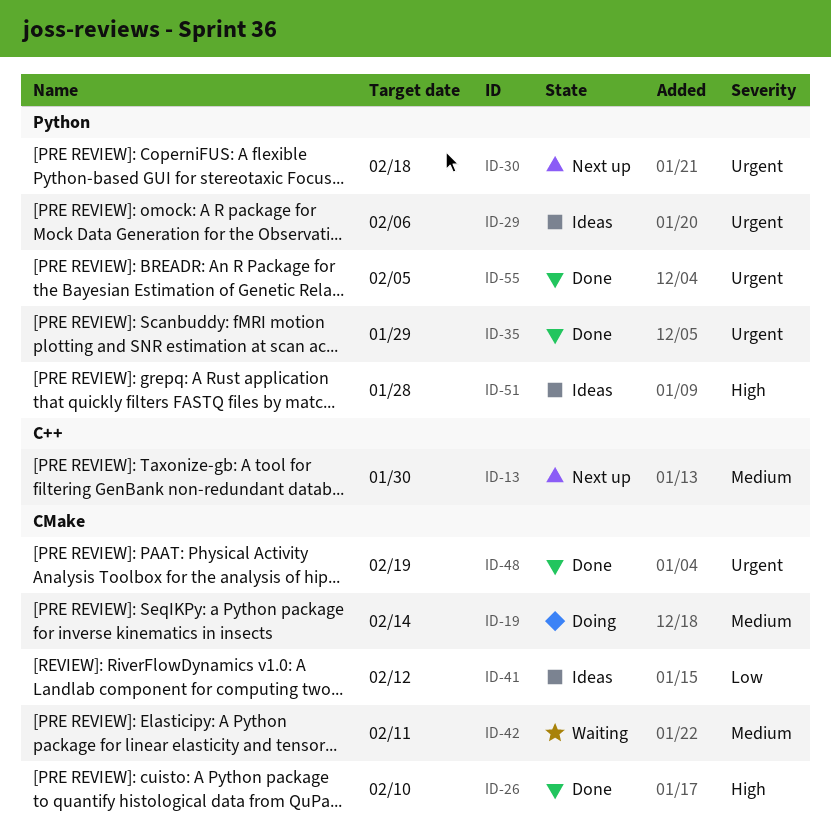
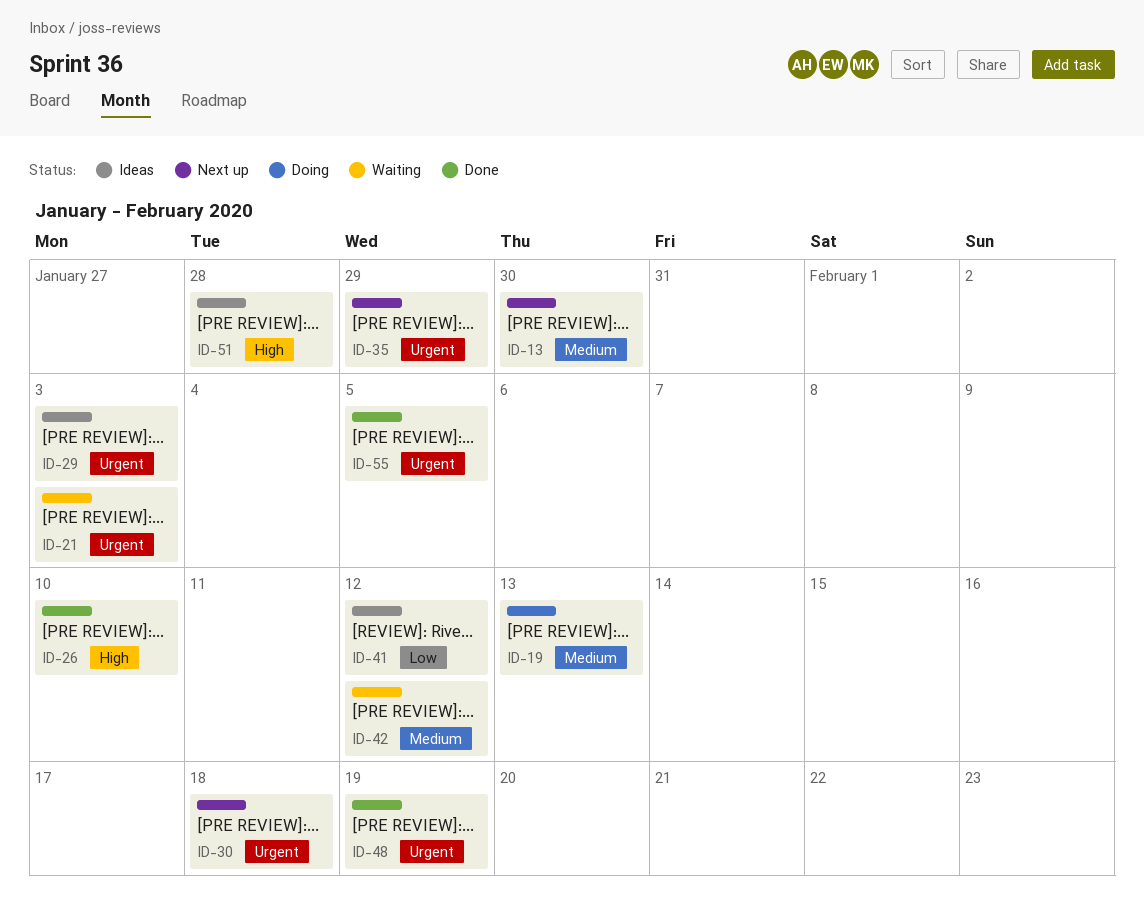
ID-19, due: Feb 14 -> Feb 13
ID-21: none -> present
ID-29, due: Feb 6 -> Feb 3
ID-35, status: Done -> Next up
ID-42, due: Feb 11 -> Feb 12

